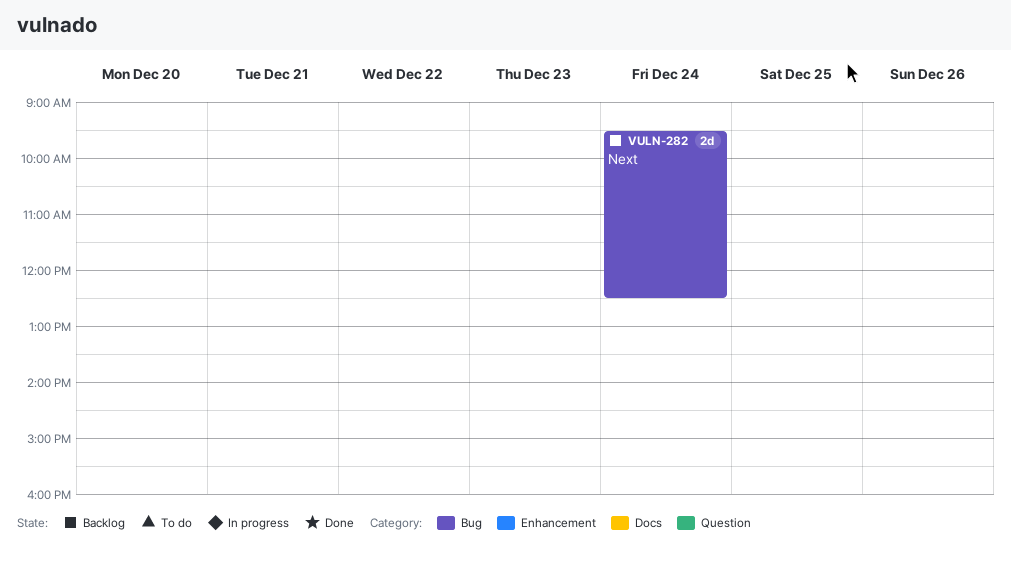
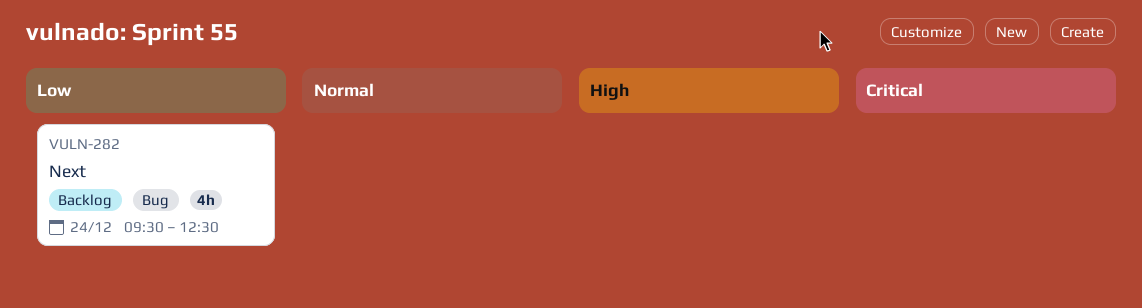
VULN-282, estimate: 2d -> 4h

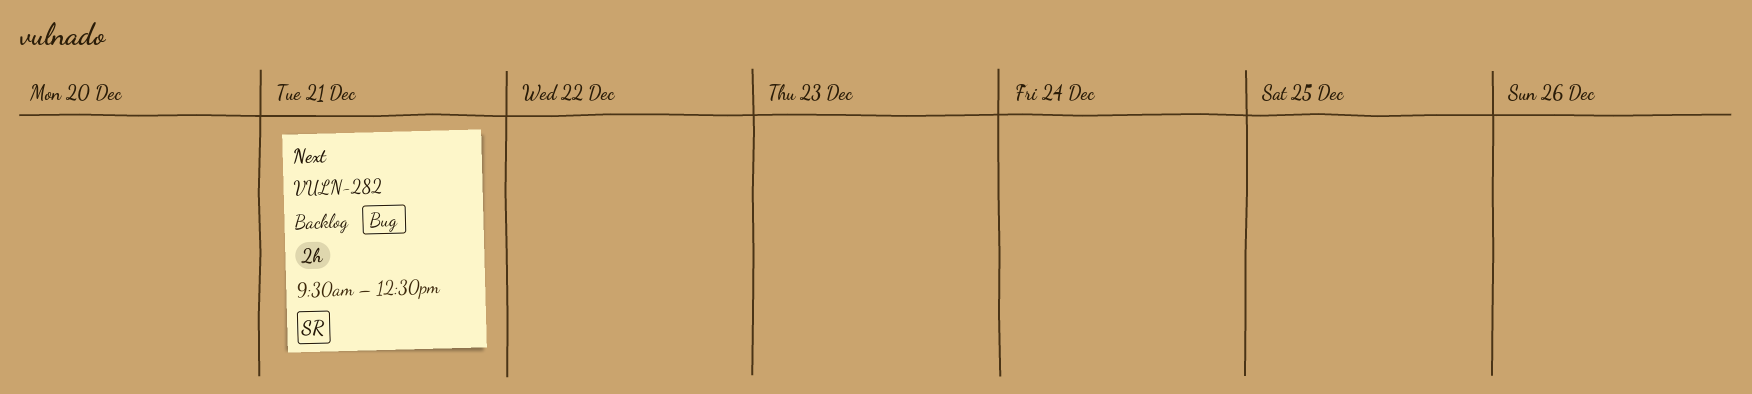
VULN-282, estimate: 4h -> 2h
VULN-282, day: Dec 24 -> Dec 21

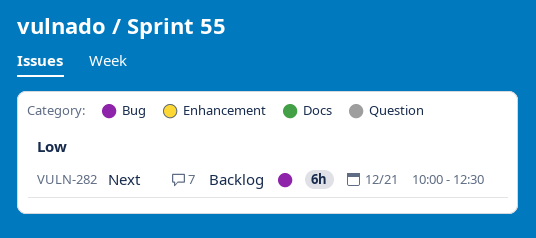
VULN-282, estimate: 2h -> 6h
VULN-282, begins: 09:30 -> 10:00

